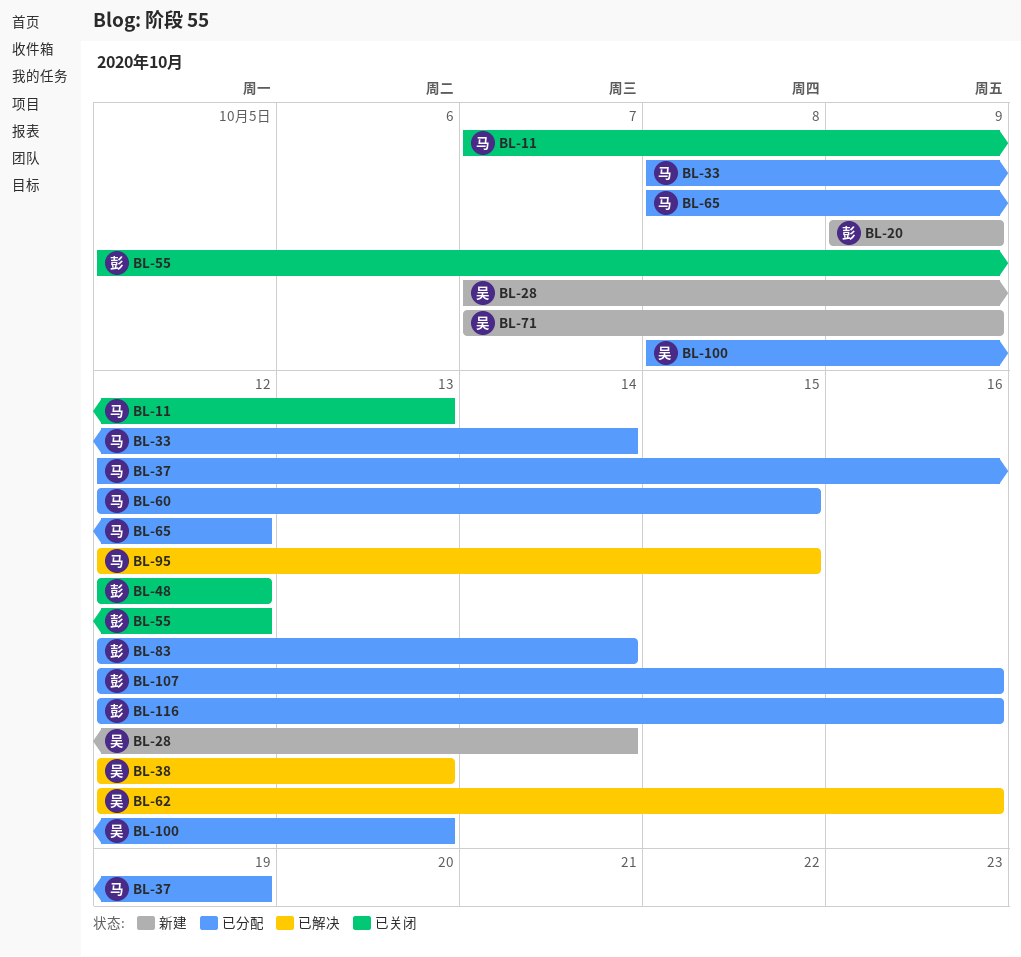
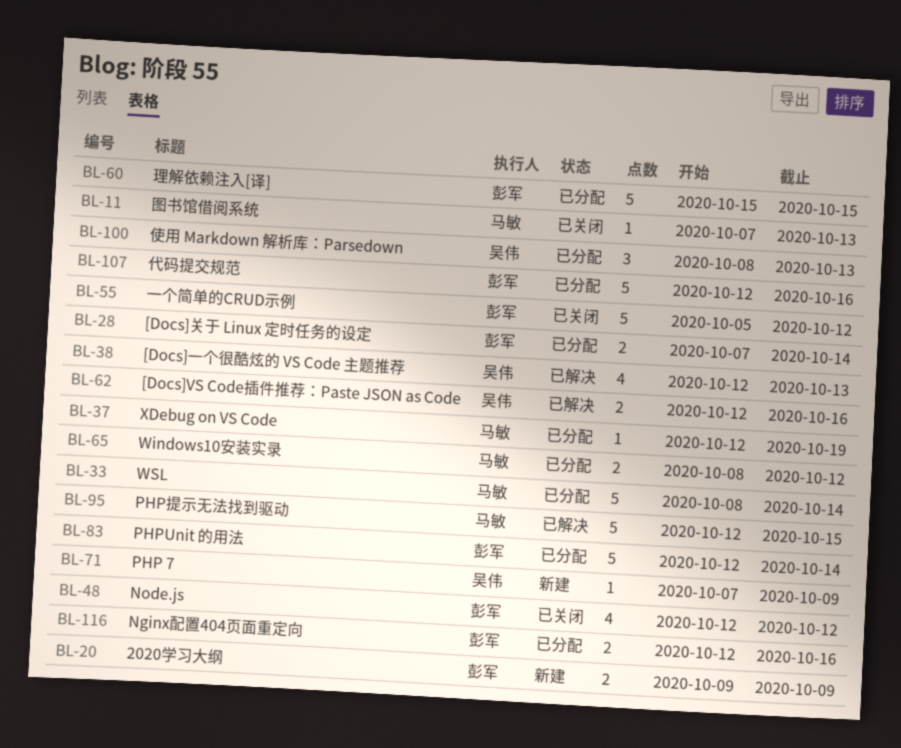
BL-28, status: 新建 -> 已分配
BL-28, owner: 吴伟 -> 彭军
BL-60, owner: 马敏 -> 彭军
BL-60, start: Oct 12 -> Oct 15

